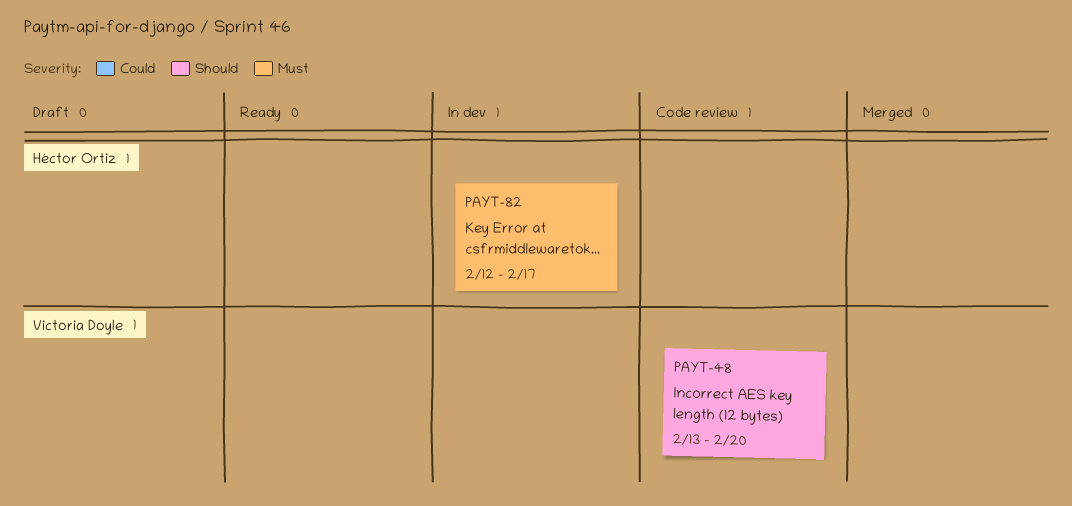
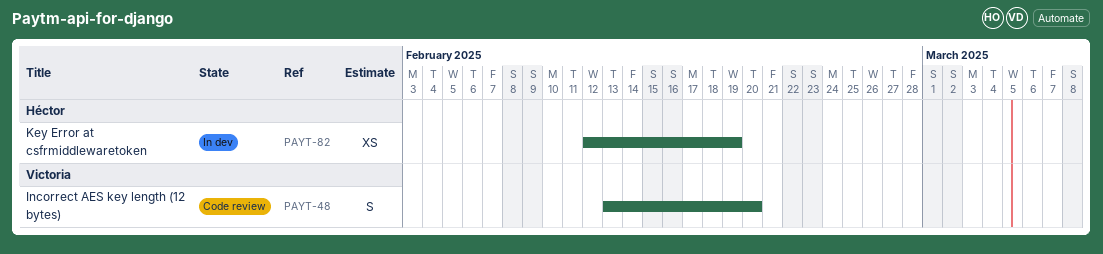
PAYT-82, due: Feb 17 -> Feb 19

